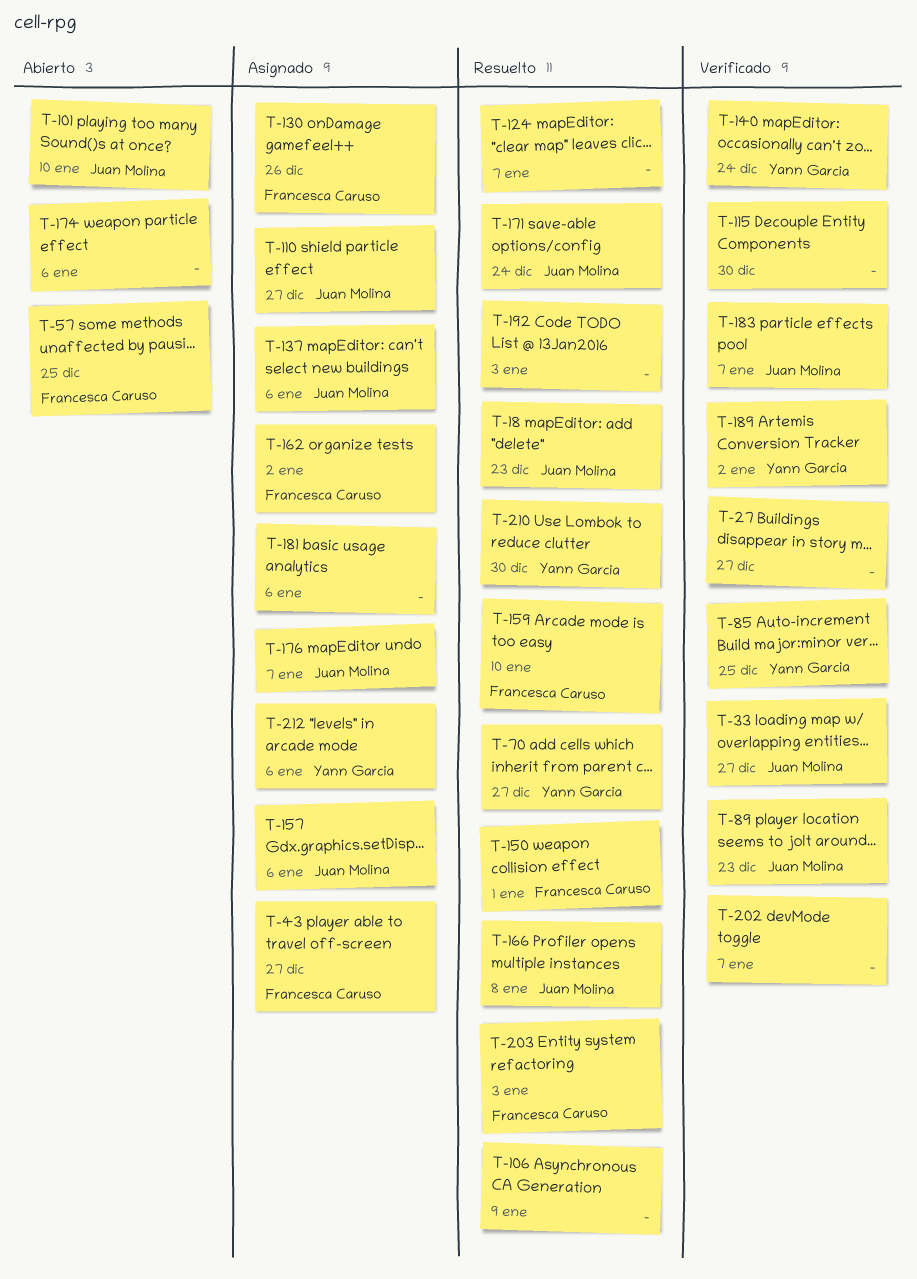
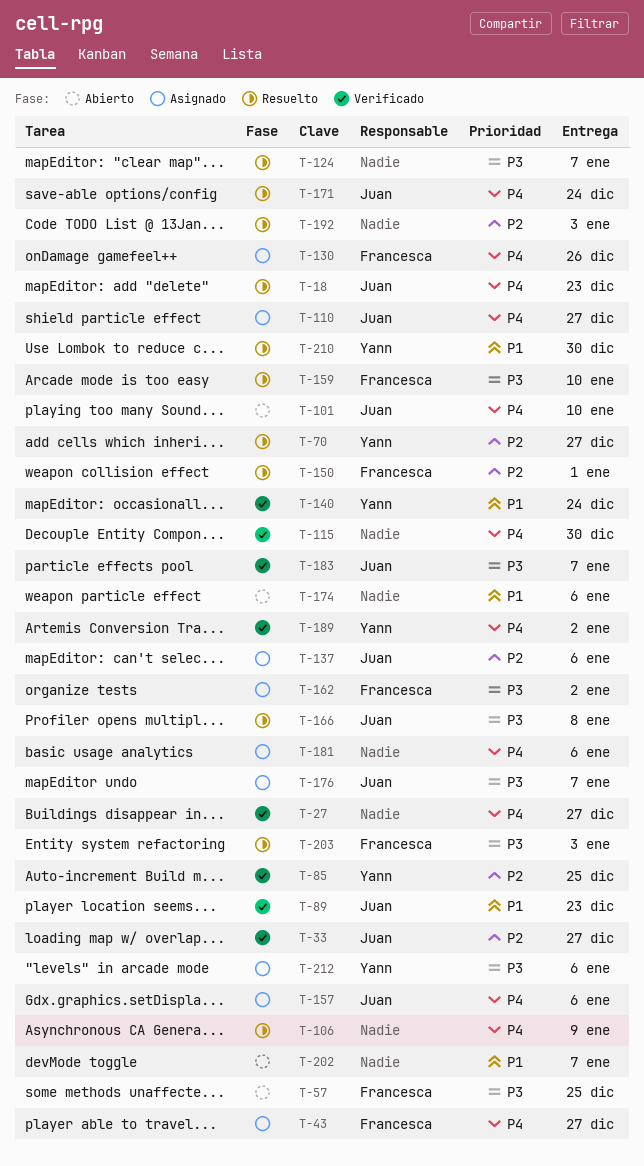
T-202, status: Verificado -> Abierto

